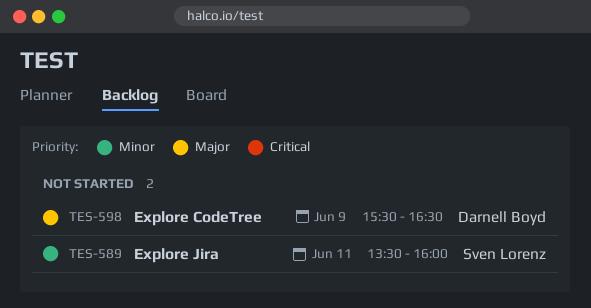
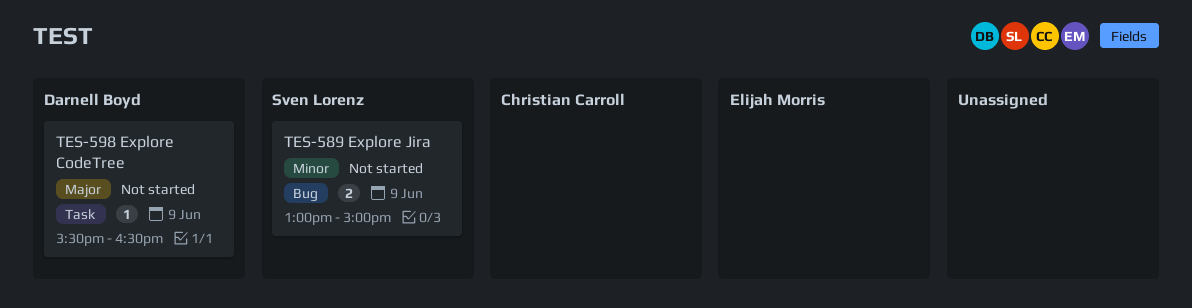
TES-589, day: Jun 11 -> Jun 9
TES-589, begins: 13:30 -> 13:00
TES-589, ends: 16:00 -> 15:00

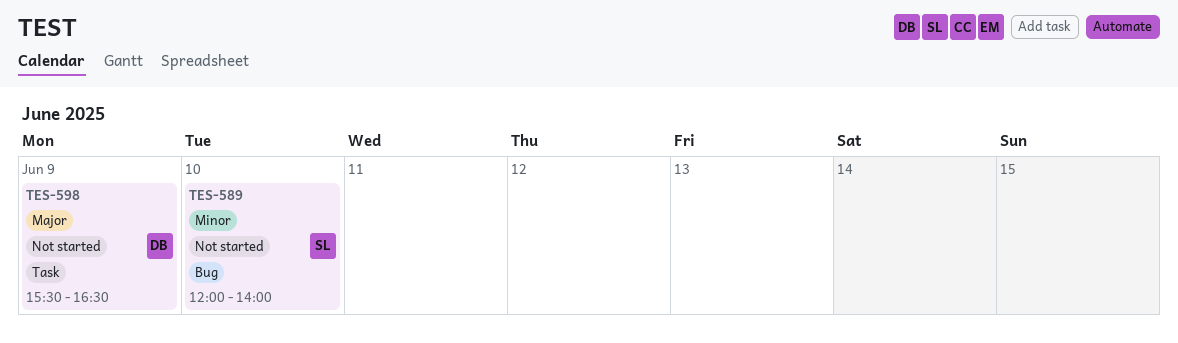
TES-589, day: Jun 9 -> Jun 10
TES-589, begins: 13:00 -> 12:00
TES-589, ends: 15:00 -> 14:00

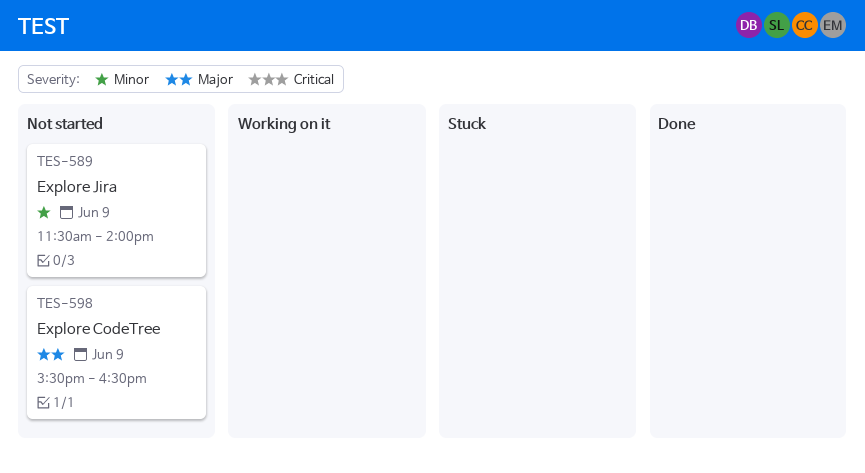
TES-589, day: Jun 10 -> Jun 9
TES-589, begins: 12:00 -> 11:30

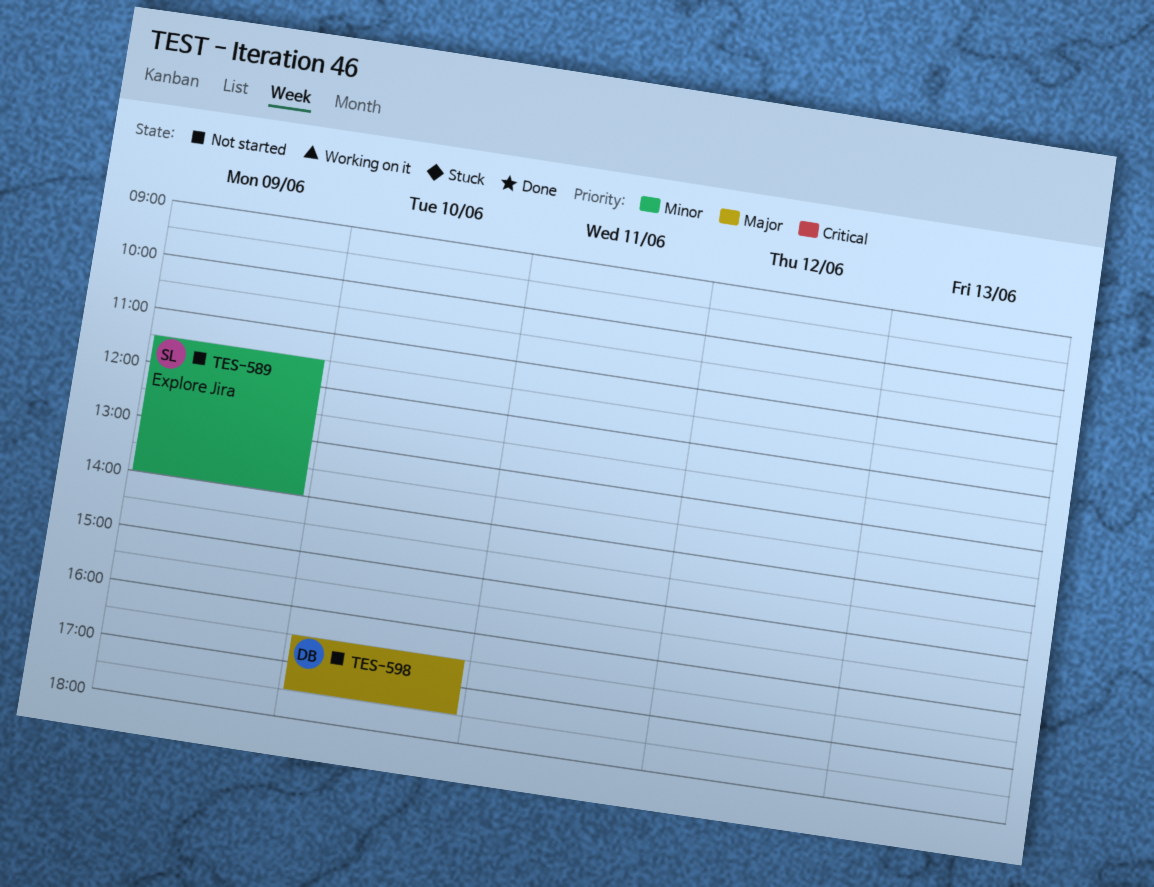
TES-598, day: Jun 9 -> Jun 10
TES-598, begins: 15:30 -> 16:30
TES-598, ends: 16:30 -> 17:30

